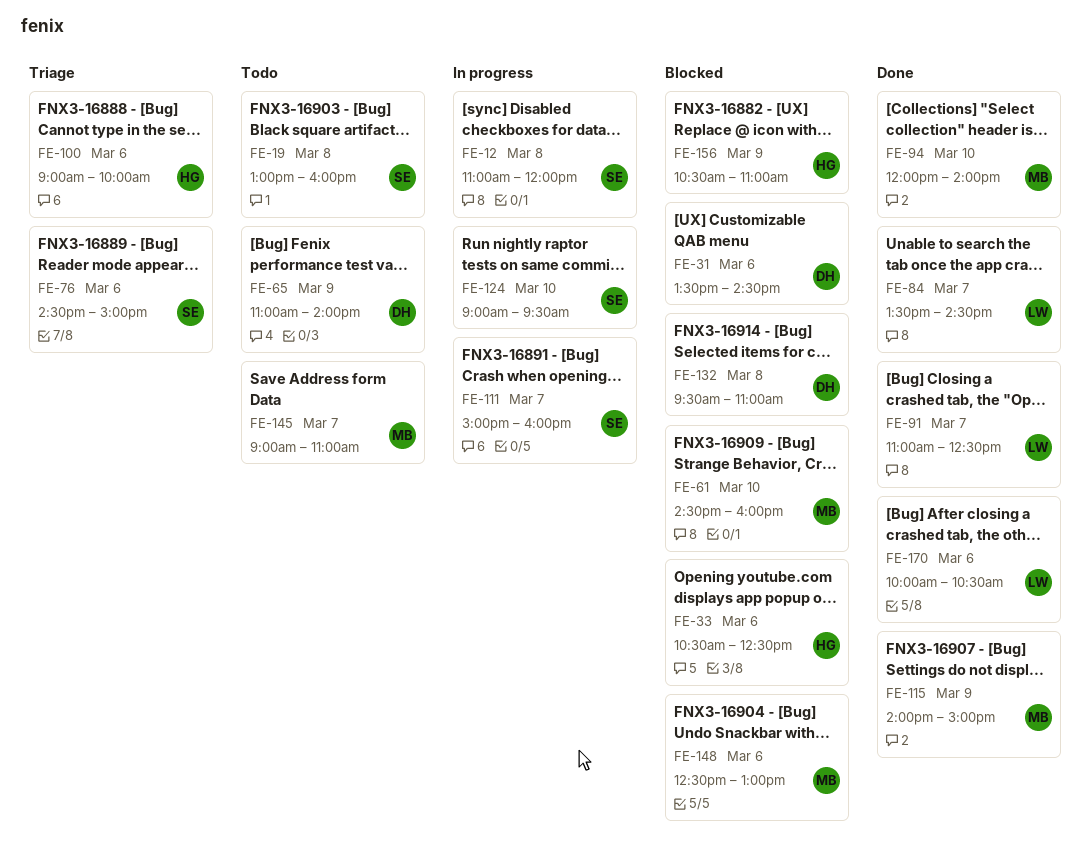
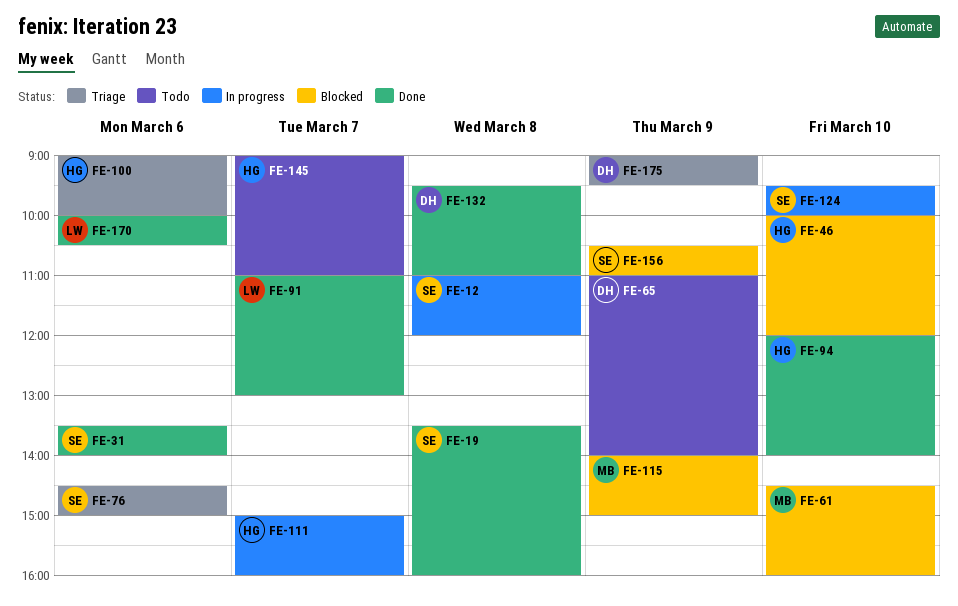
FE-19, status: Todo -> Done
FE-19, begins: 13:00 -> 13:30
FE-31, status: Blocked -> Done
FE-31, owner: DH -> SE
FE-31, ends: 14:30 -> 14:00
FE-33: present -> none
FE-46: none -> present
FE-84: present -> none
FE-91, ends: 12:30 -> 13:00
FE-94, owner: MB -> HG
FE-111, owner: SE -> HG
FE-115, status: Done -> Blocked
FE-124, begins: 09:00 -> 09:30
FE-124, ends: 09:30 -> 10:00
FE-132, status: Blocked -> Done
FE-145, owner: MB -> HG
FE-148: present -> none
FE-156, owner: HG -> SE
FE-175: none -> present

